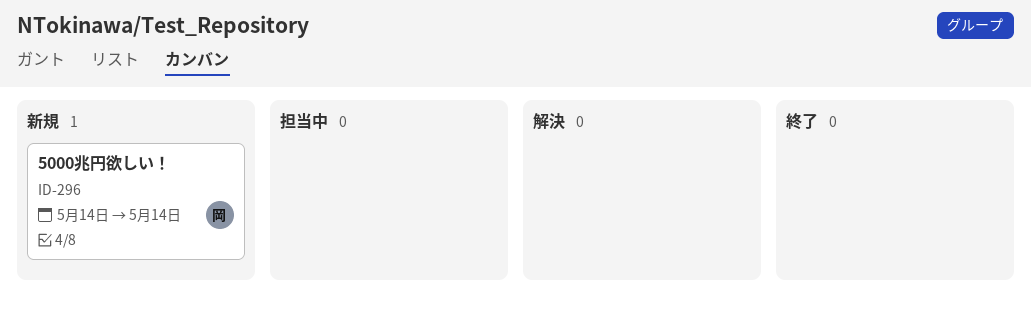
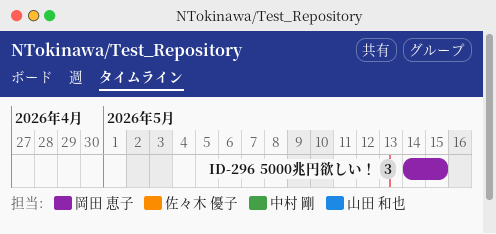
ID-296, due: May 14 -> May 15

